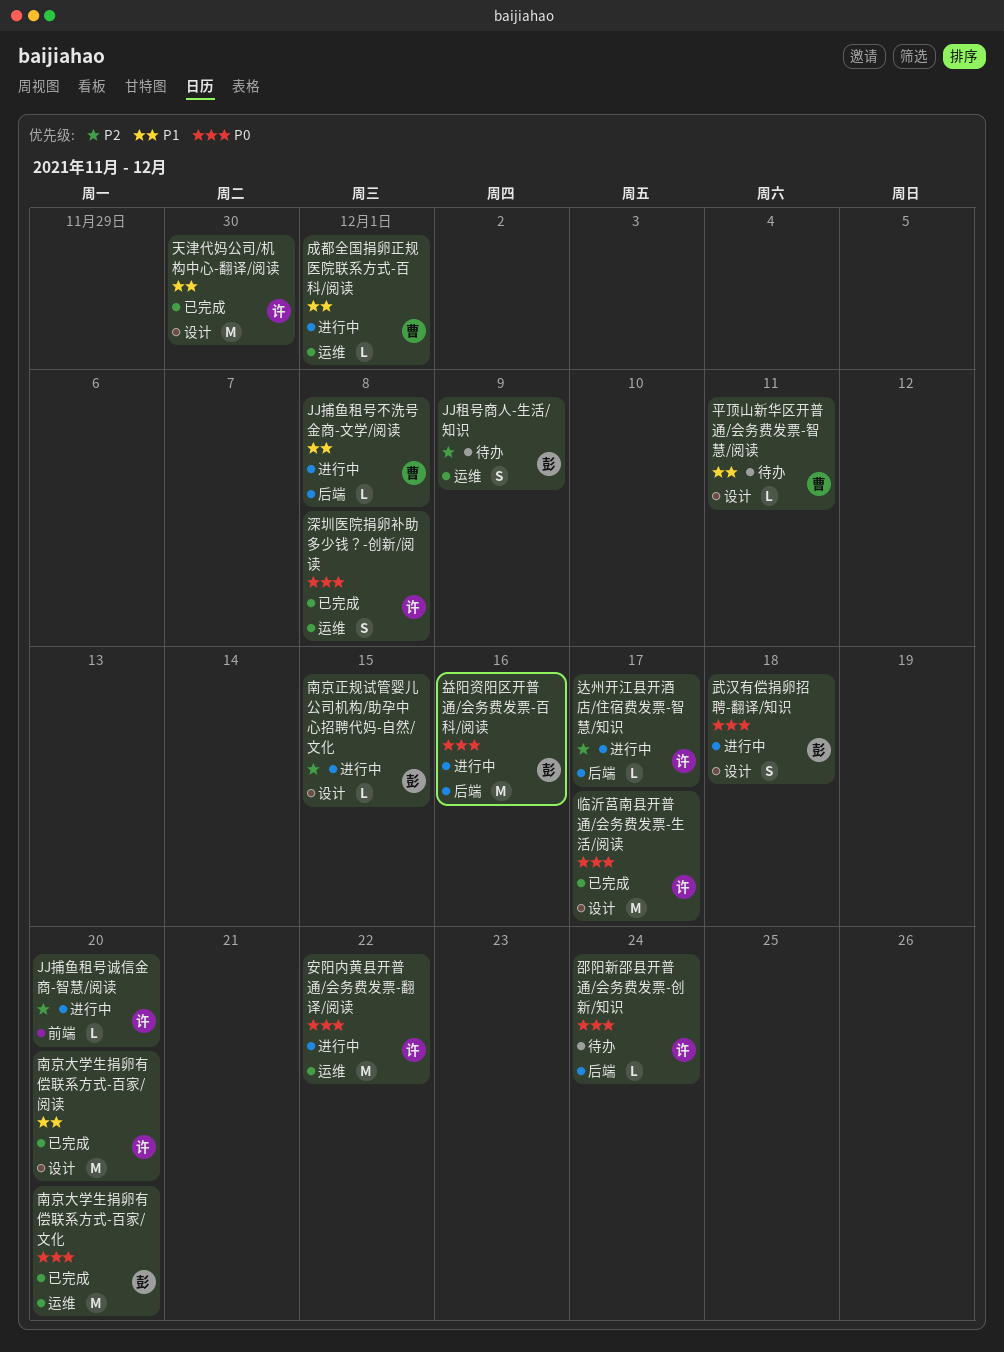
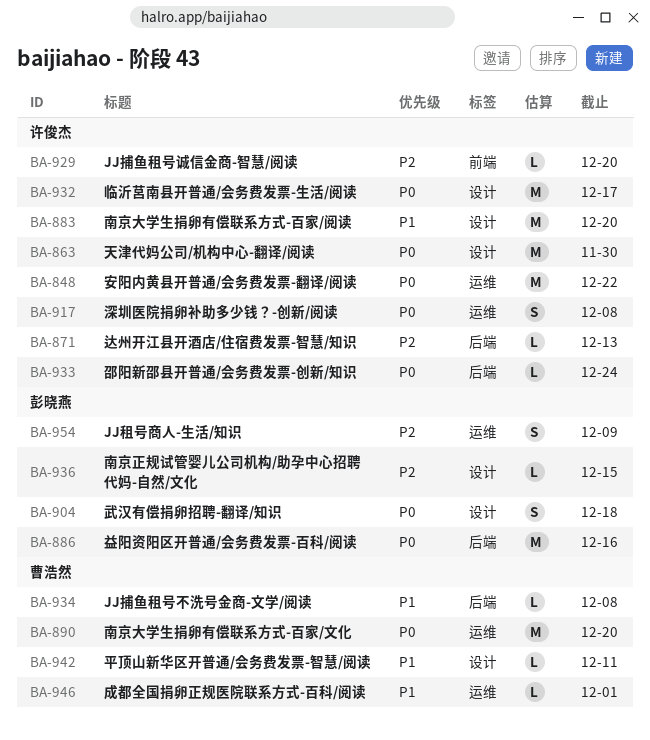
南京大学生捐卵有偿联系方式-百家/文化, owner: 彭晓燕 -> 曹浩然
天津代妈公司/机构中心-翻译/阅读, priority: P1 -> P0
达州开江县开酒店/住宿费发票-智慧/知识, due: Dec 17 -> Dec 13

